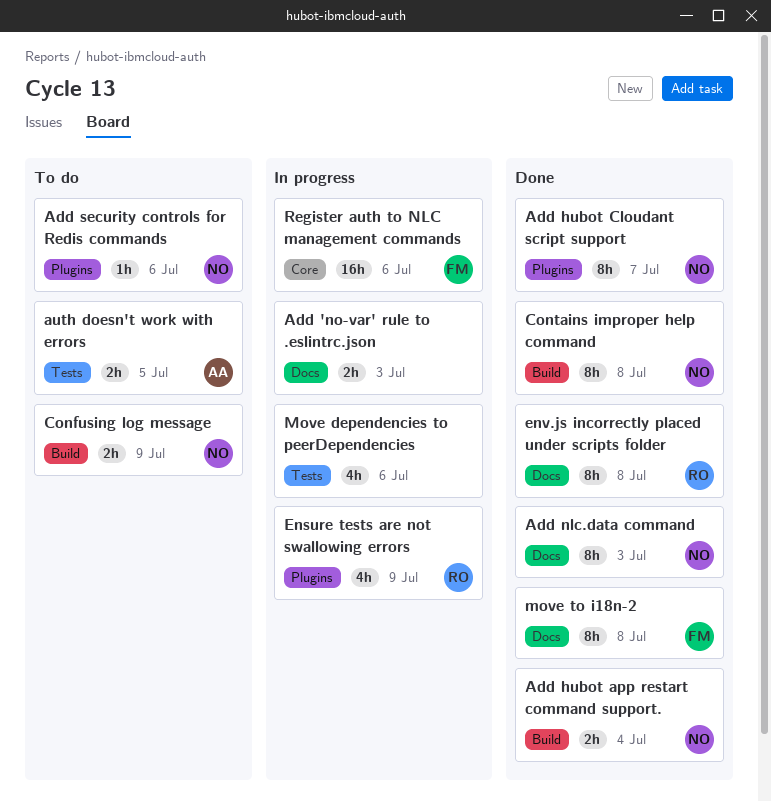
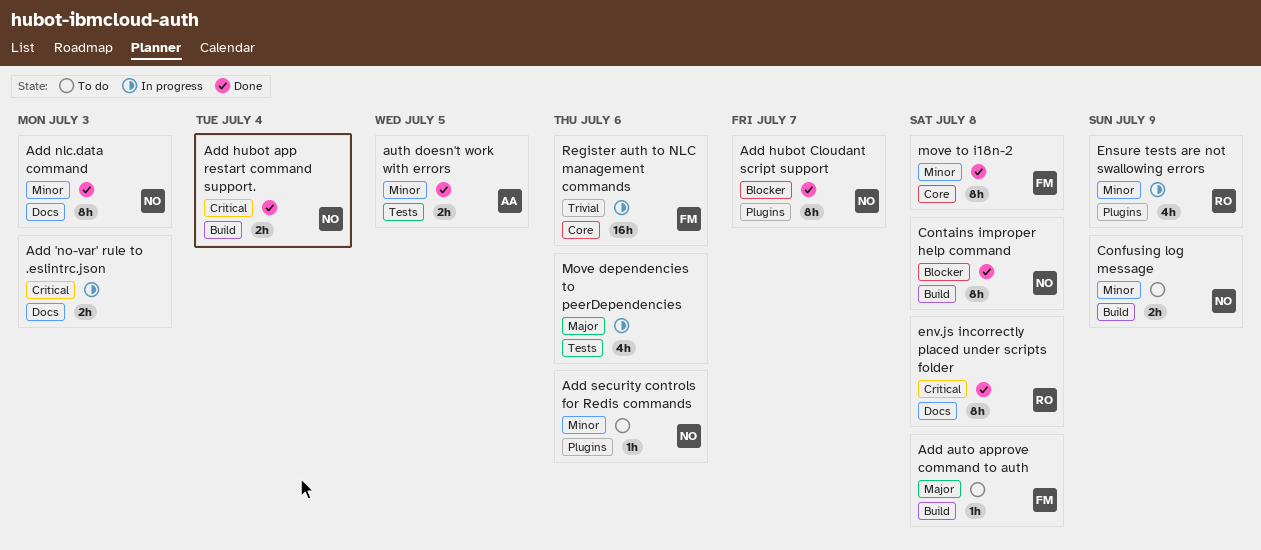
Add auto approve command to auth: none -> present
auth doesn't work with errors, status: To do -> Done
move to i18n-2, label: Docs -> Core

